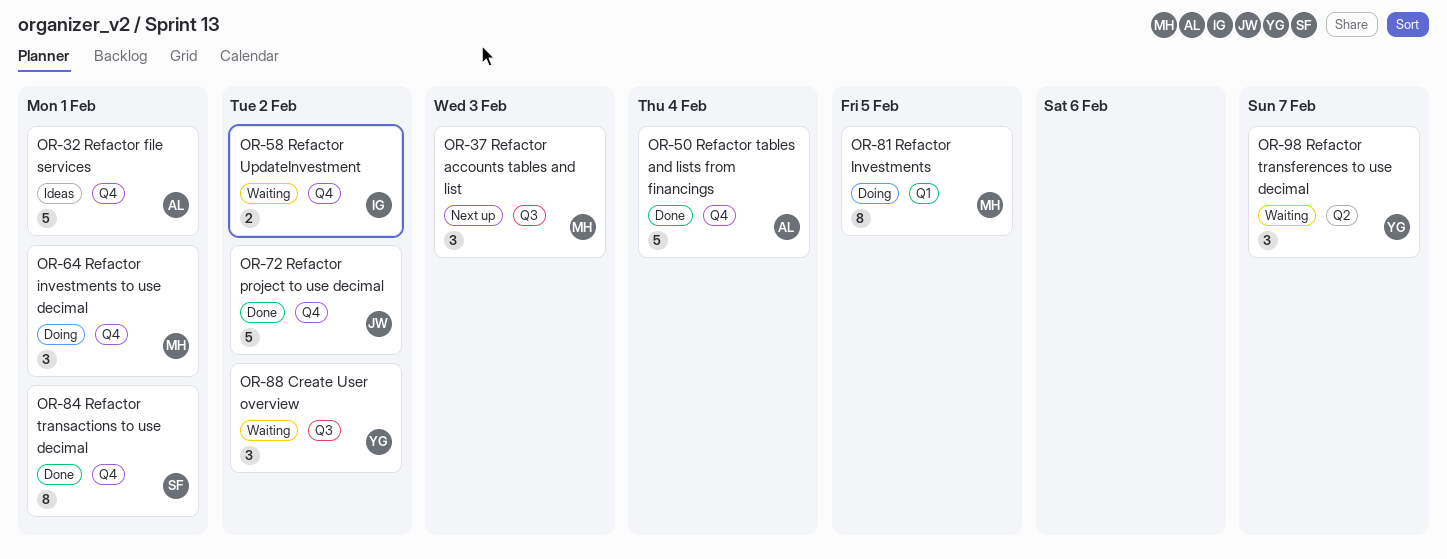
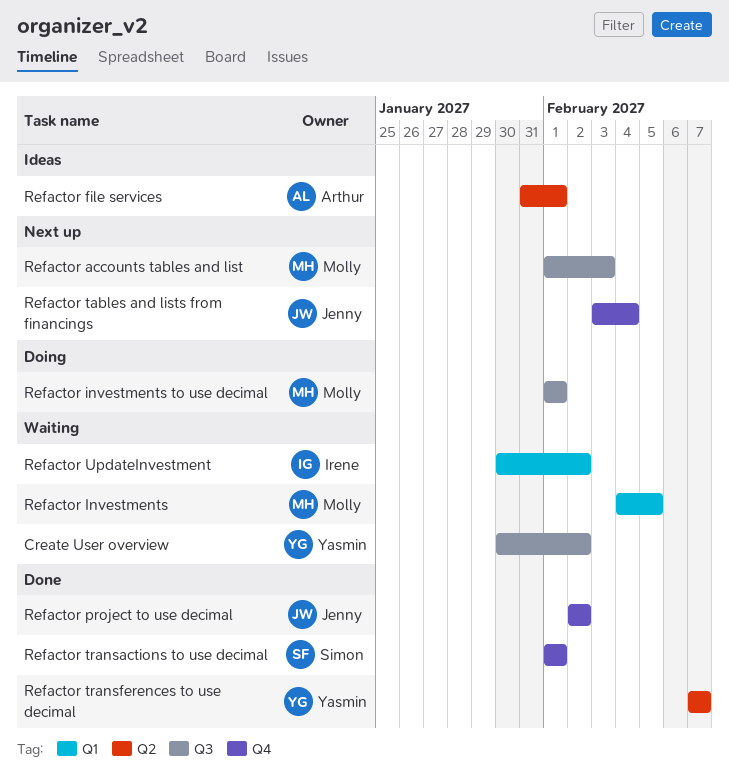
Refactor file services, label: Q4 -> Q2
Refactor Investments, status: Doing -> Waiting
Refactor investments to use decimal, label: Q4 -> Q3
Refactor tables and lists from financings, status: Done -> Next up
Refactor tables and lists from financings, owner: Arthur -> Jenny
Refactor transferences to use decimal, status: Waiting -> Done
Refactor UpdateInvestment, label: Q4 -> Q1

